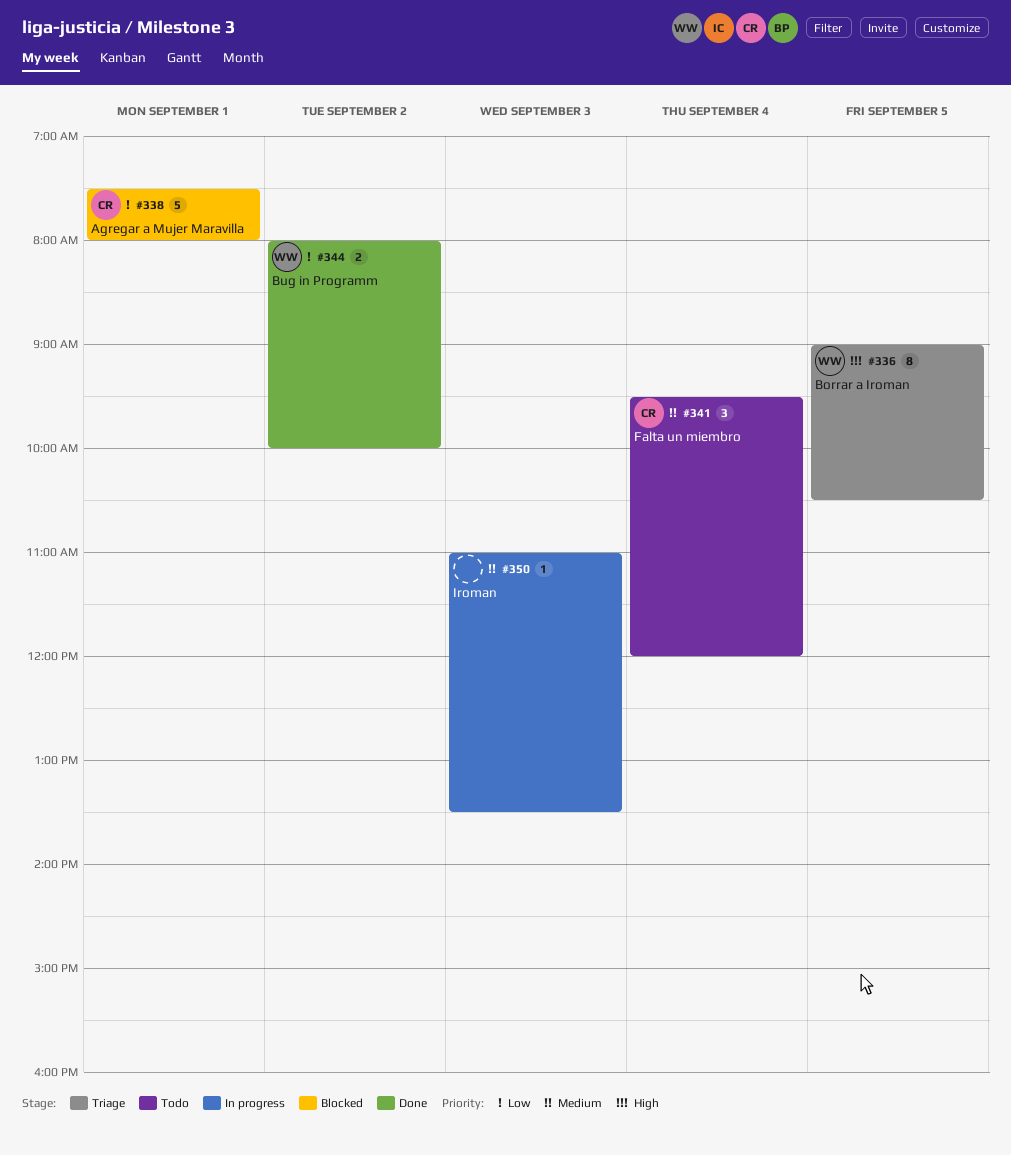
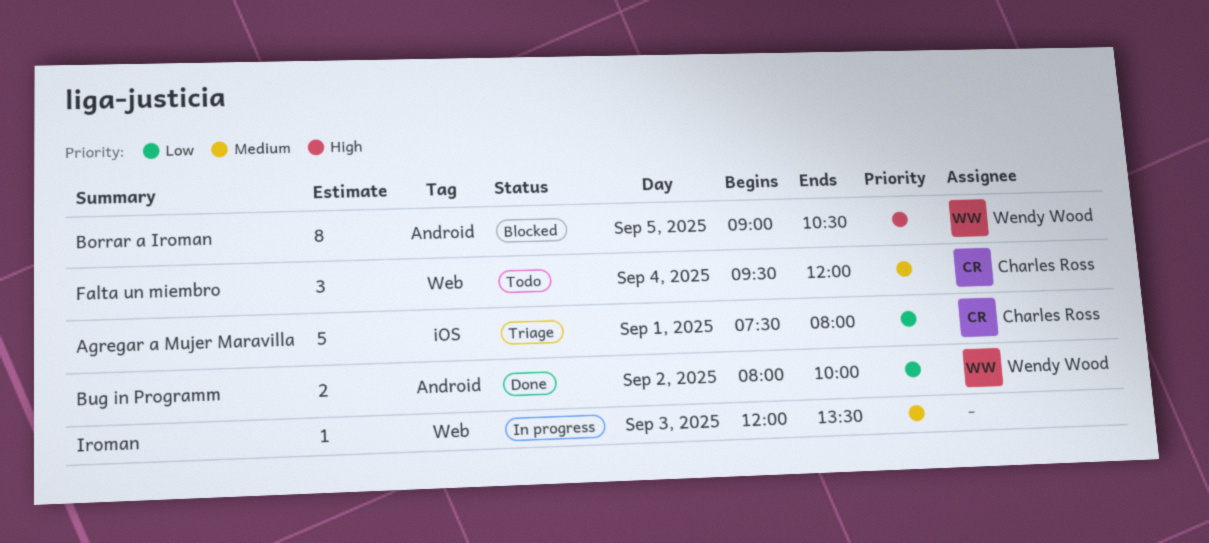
Agregar a Mujer Maravilla, status: Blocked -> Triage
Borrar a Iroman, status: Triage -> Blocked
Iroman, begins: 11:00 -> 12:00

